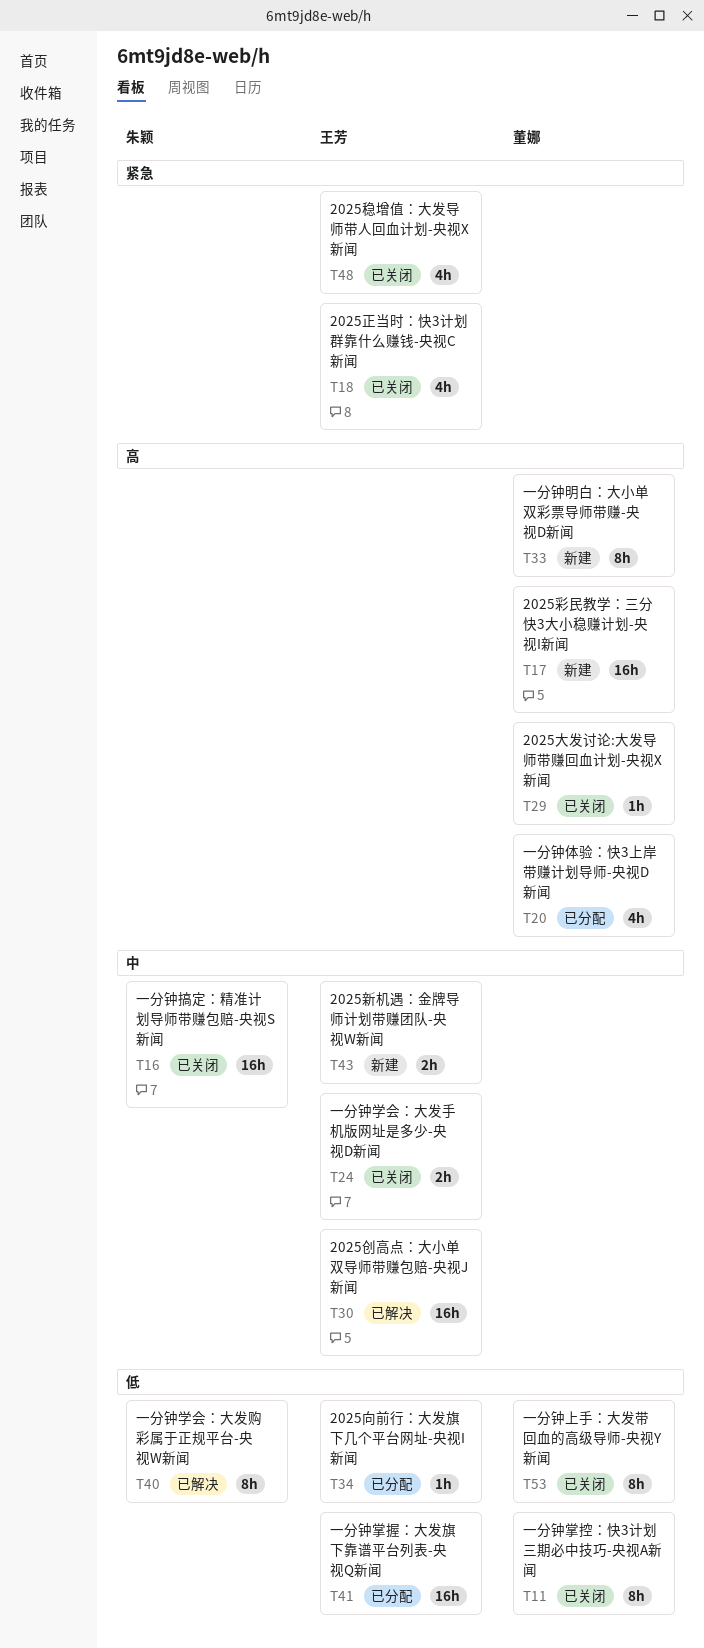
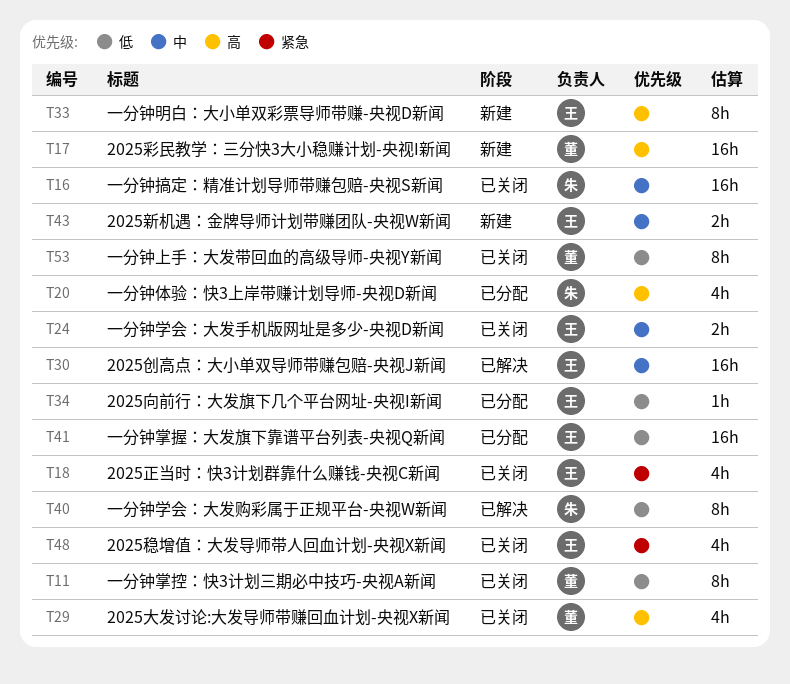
T20, owner: 董娜 -> 朱颖
T29, estimate: 1h -> 4h
T33, owner: 董娜 -> 王芳

